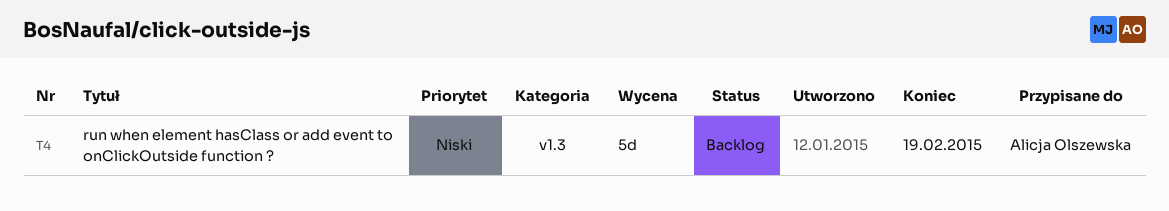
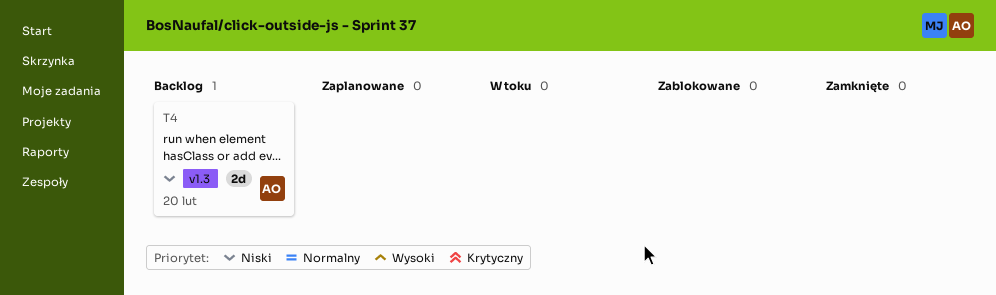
T4, estimate: 5d -> 2d
T4, due: Feb 19 -> Feb 20

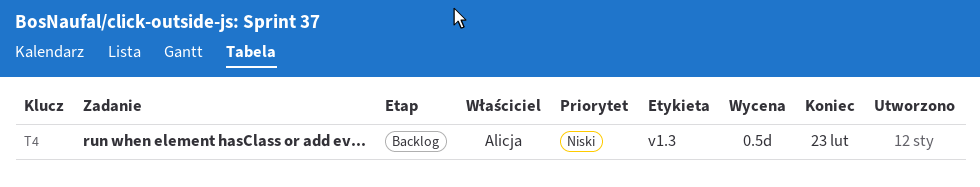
T4, estimate: 2d -> 0.5d
T4, due: Feb 20 -> Feb 23

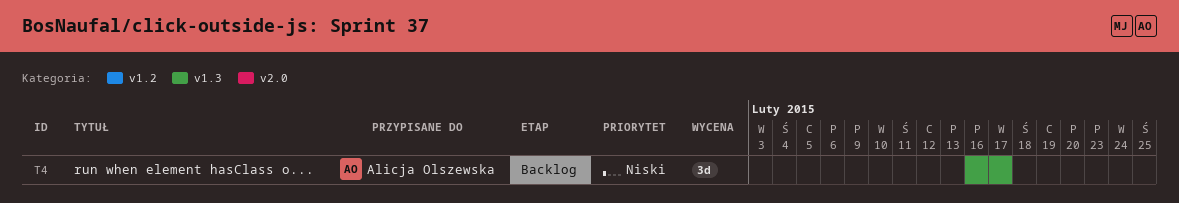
T4, estimate: 0.5d -> 3d
T4, due: Feb 23 -> Feb 17

